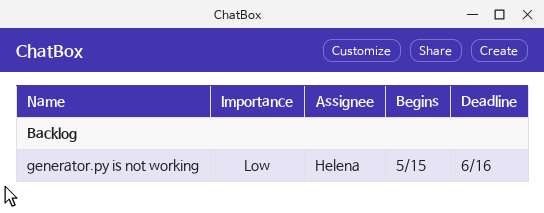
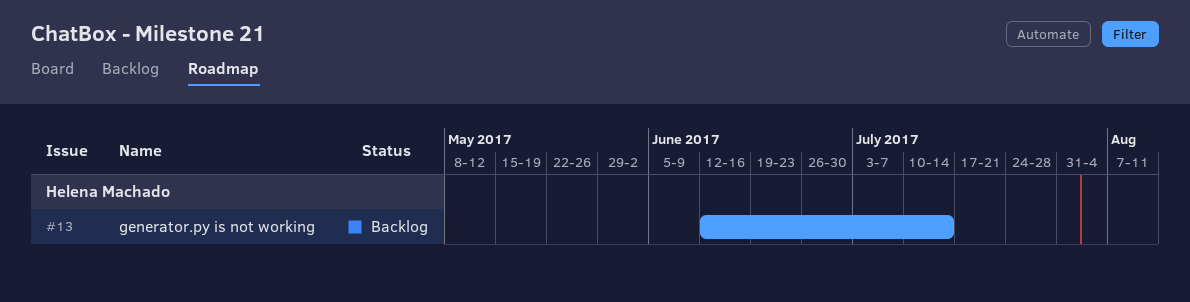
generator.py is not working, start: May 15 -> Jun 12
generator.py is not working, due: Jun 16 -> Jul 14

